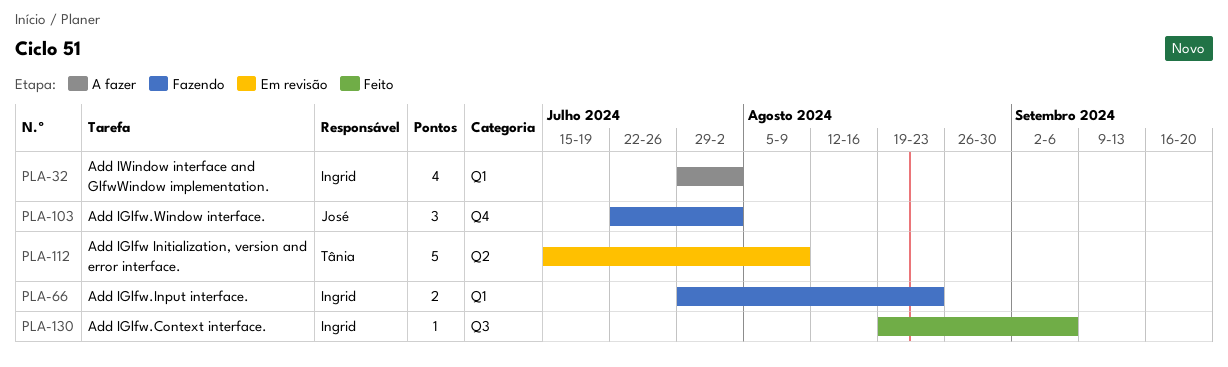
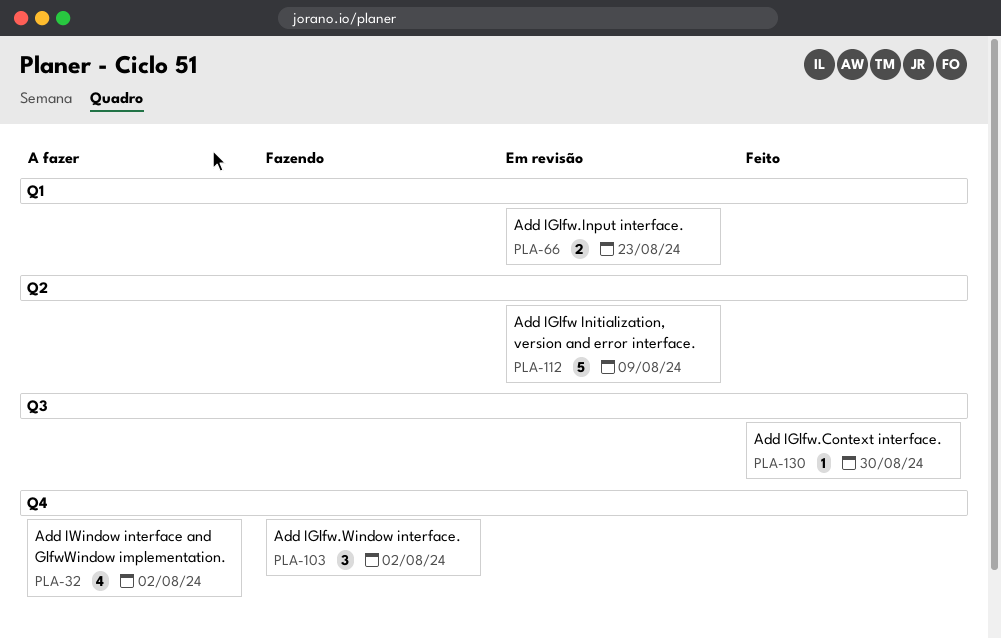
PLA-32, label: Q1 -> Q4
PLA-66, status: Fazendo -> Em revisão
PLA-130, due: Sep 6 -> Aug 30

